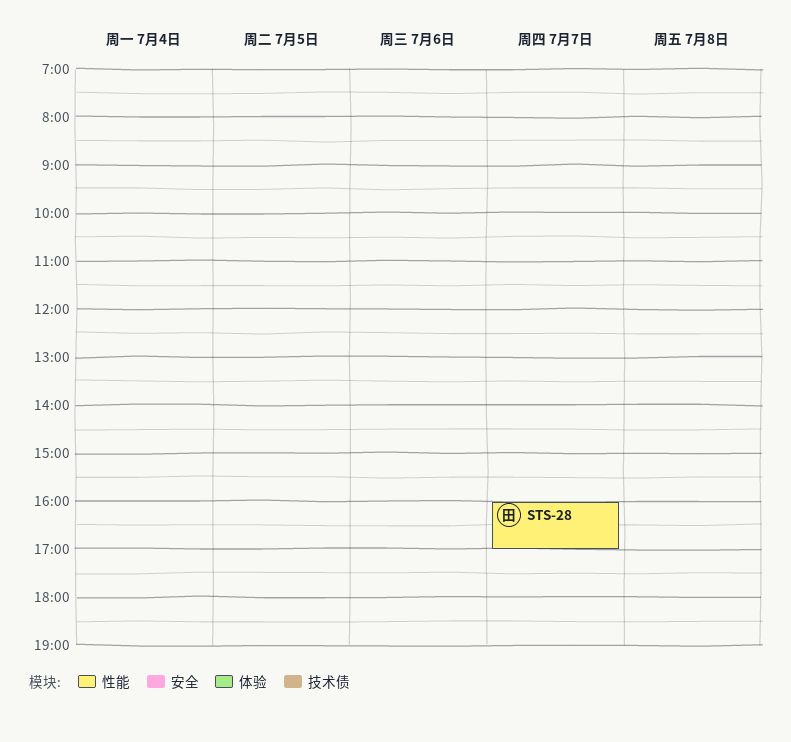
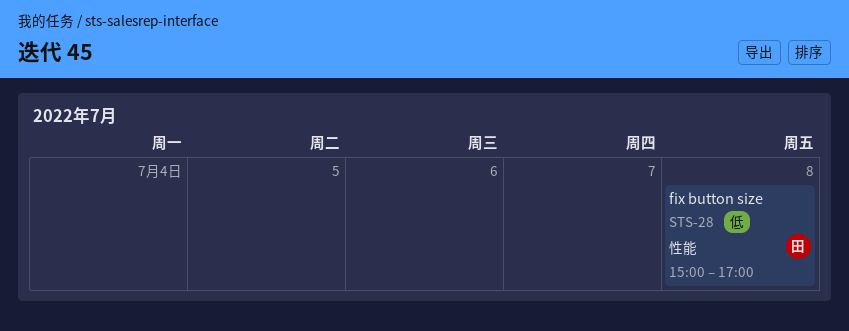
STS-28, day: Jul 7 -> Jul 8
STS-28, begins: 16:00 -> 15:00

